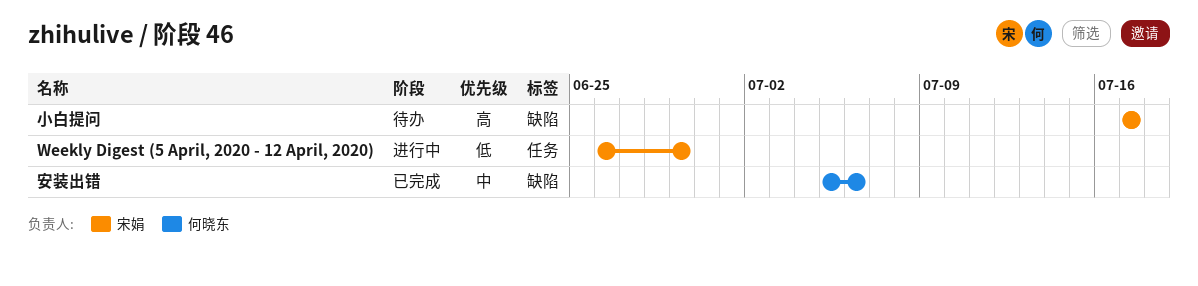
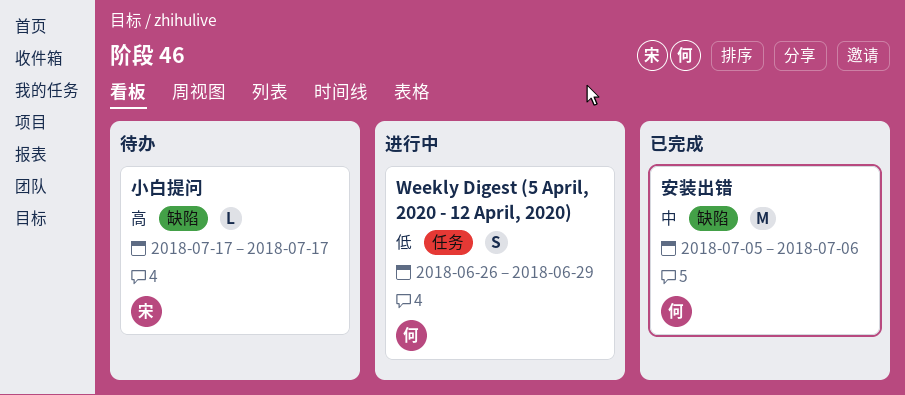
Weekly Digest (5 April, 2020 - 12 April, 2020), owner: 宋娟 -> 何晓东

